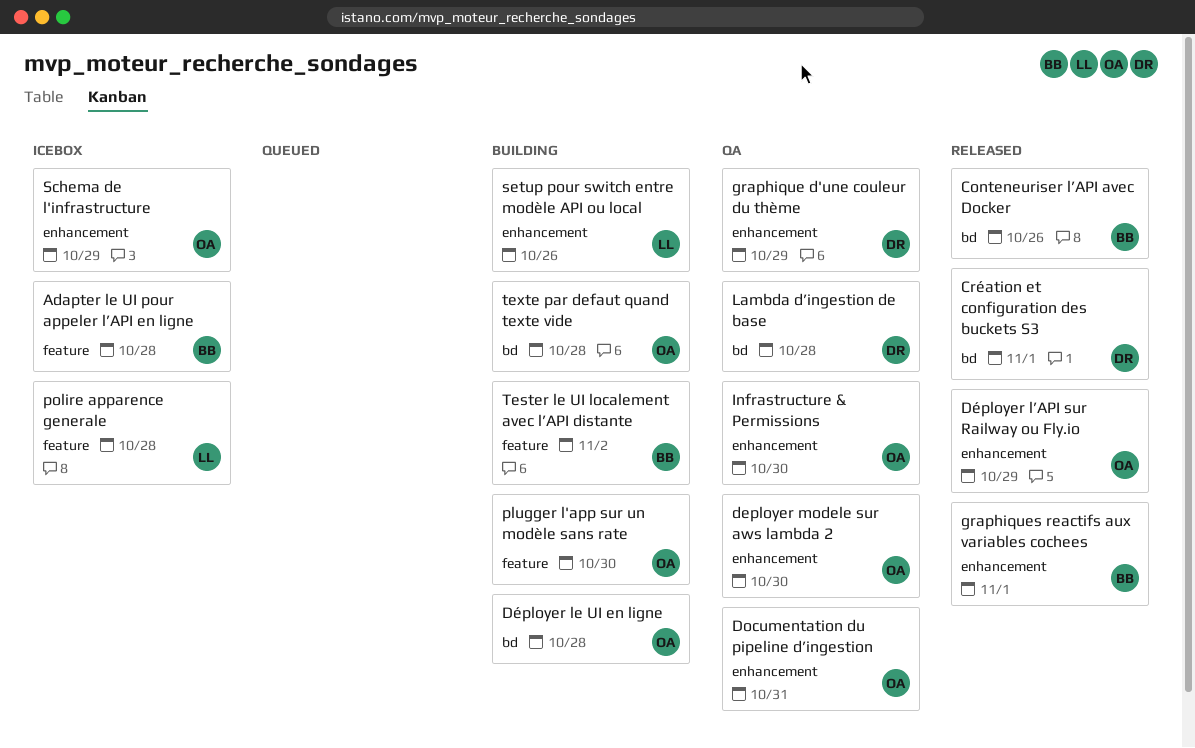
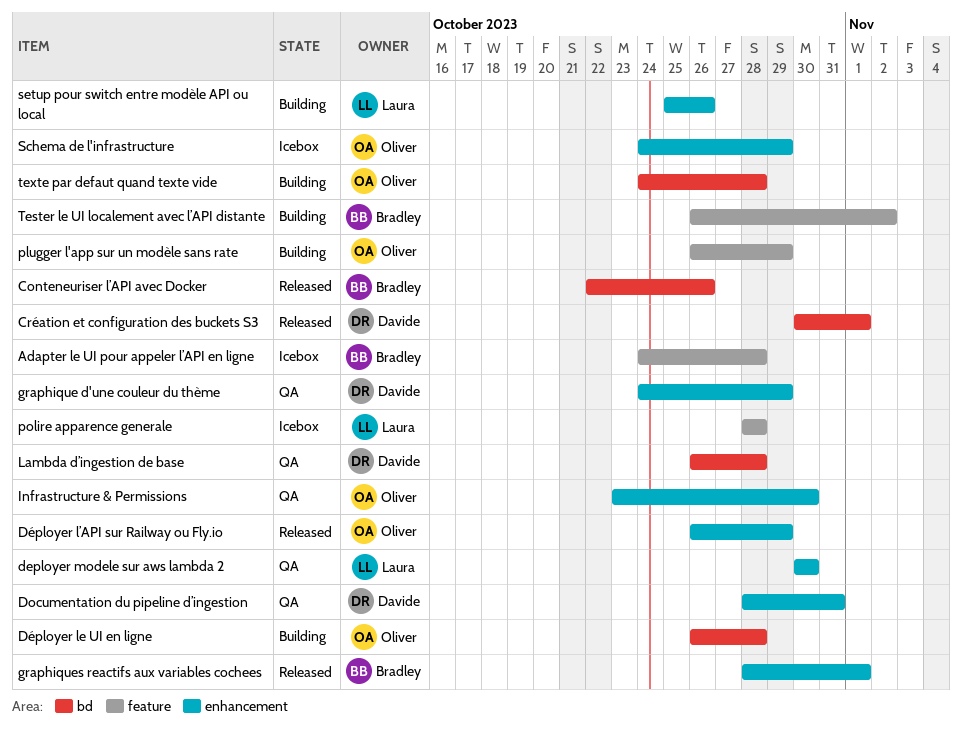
deployer modele sur aws lambda 2, owner: Oliver -> Laura
Documentation du pipeline d’ingestion, owner: Oliver -> Davide
plugger l'app sur un modèle sans rate, due: Oct 30 -> Oct 29

